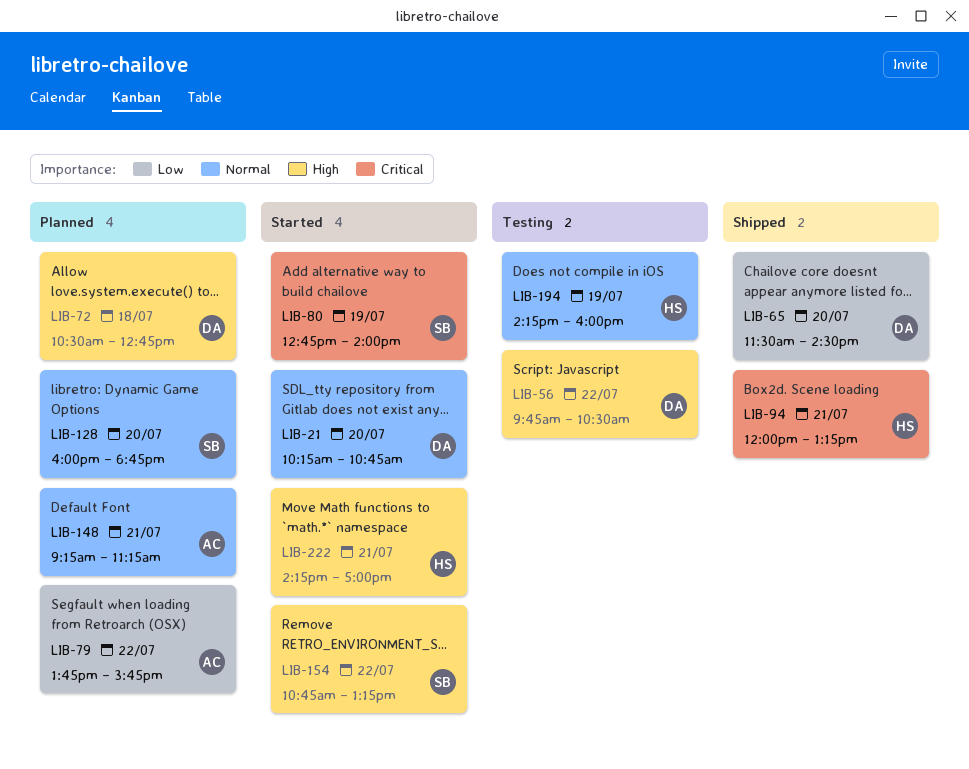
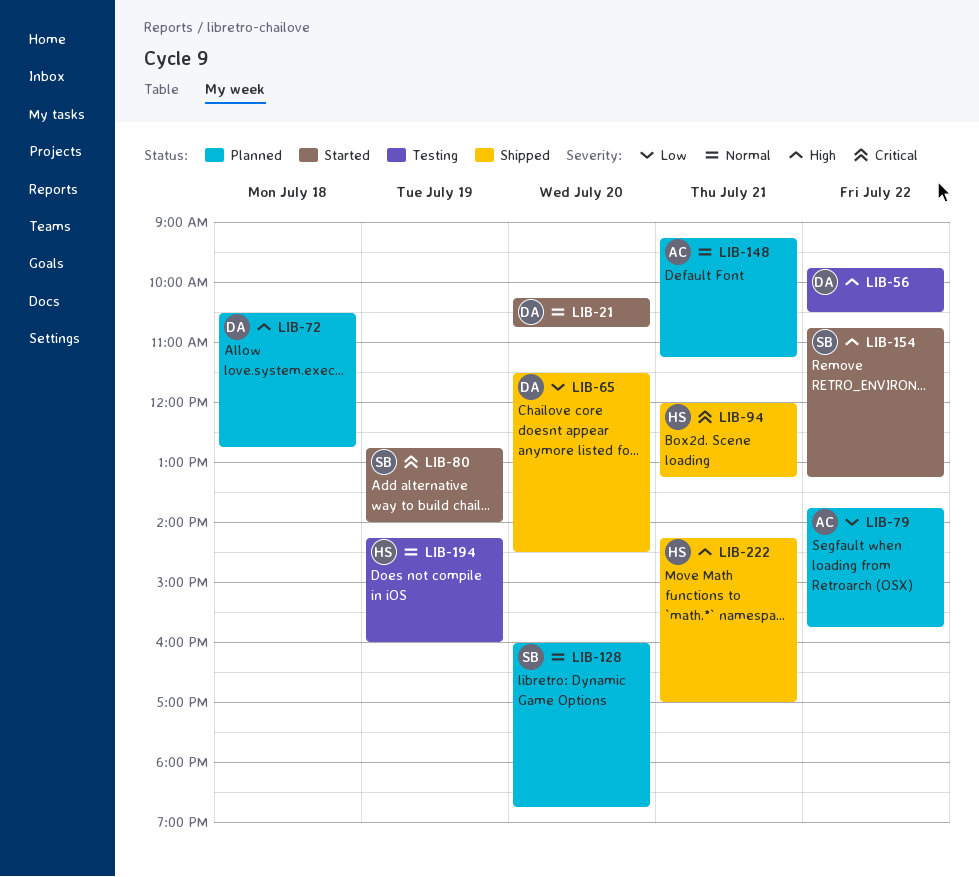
LIB-222, status: Started -> Shipped

